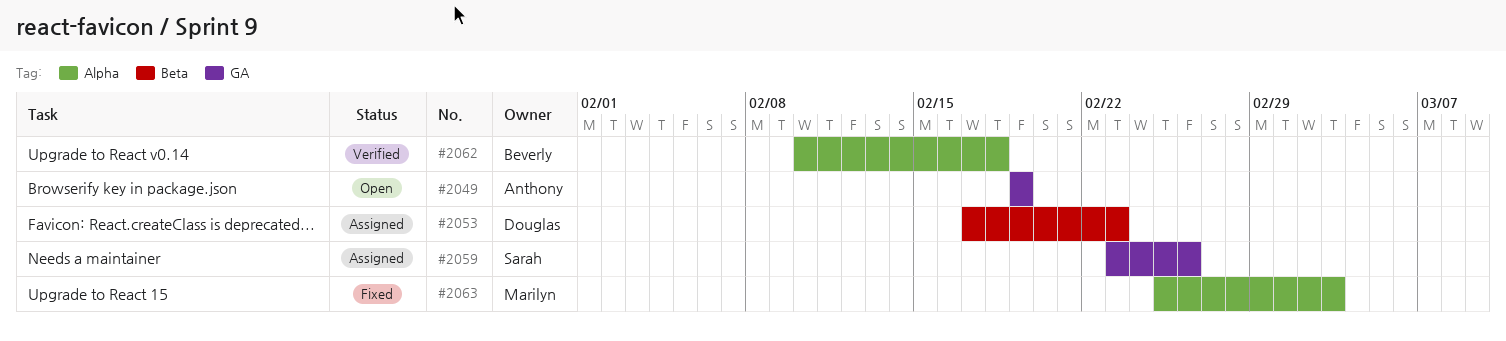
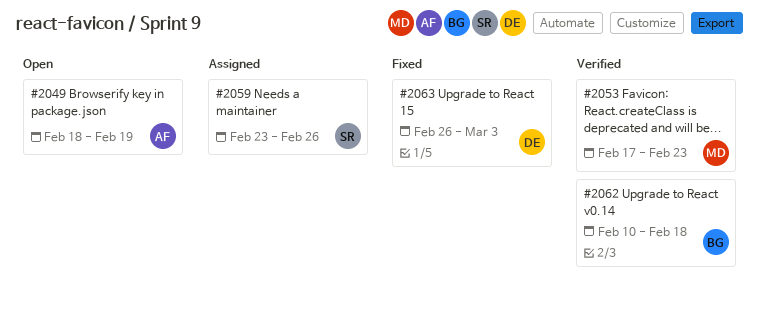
#2049, start: Feb 19 -> Feb 18
#2053, status: Assigned -> Verified
#2053, owner: Douglas -> Marilyn
#2063, owner: Marilyn -> Douglas
#2063, start: Feb 25 -> Feb 26

